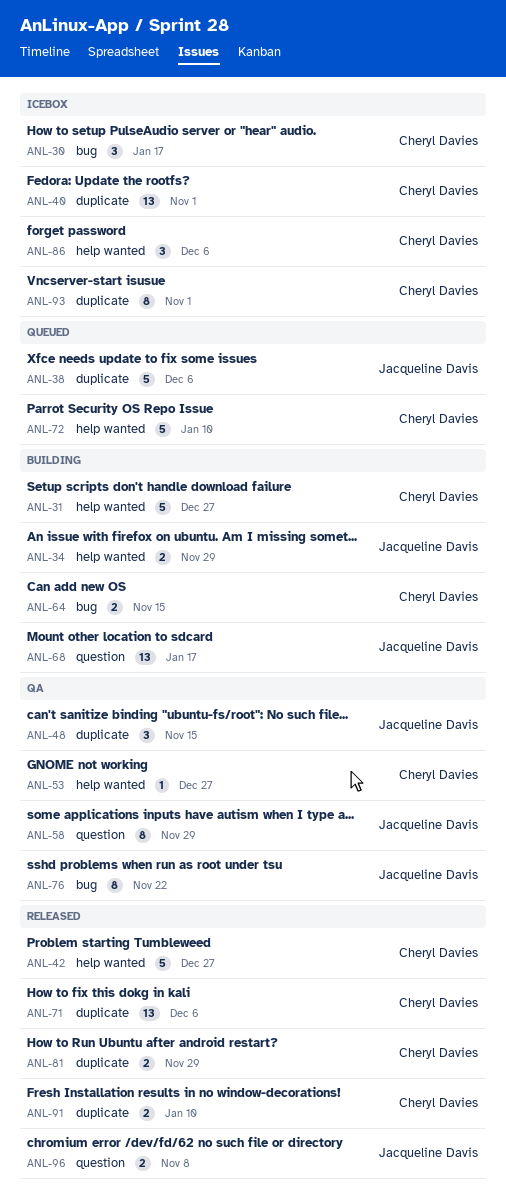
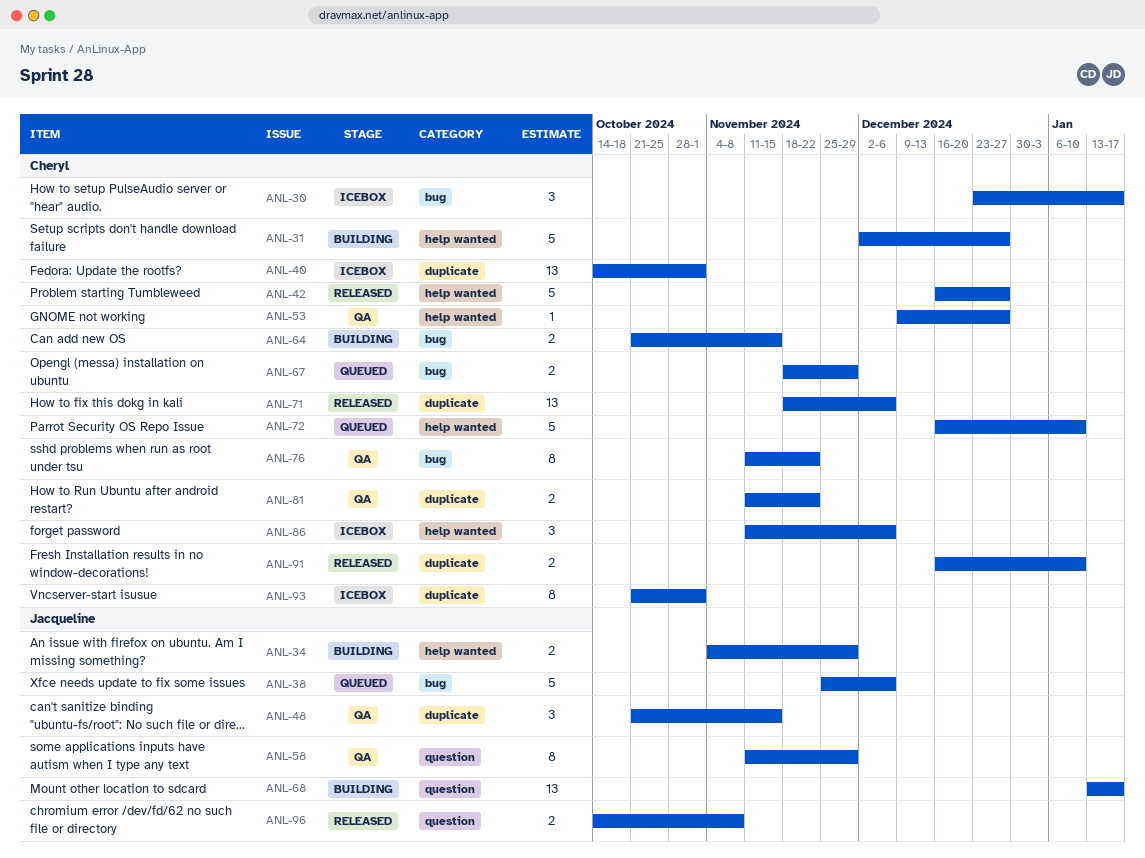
ANL-38, label: duplicate -> bug
ANL-67: none -> present
ANL-76, owner: Jacqueline Davis -> Cheryl Davies
ANL-81, status: Released -> QA
ANL-81, due: Nov 29 -> Nov 22

